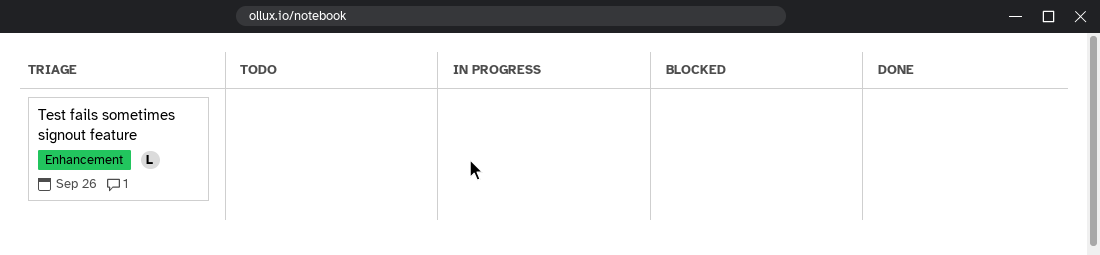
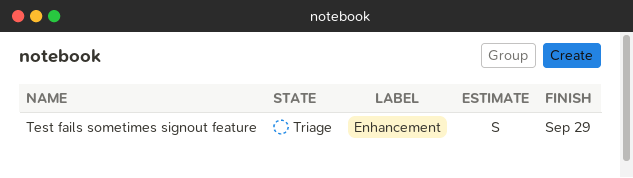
Test fails sometimes signout feature, estimate: L -> S
Test fails sometimes signout feature, due: Sep 26 -> Sep 29

